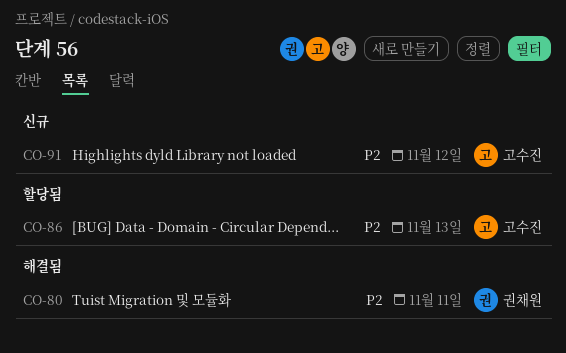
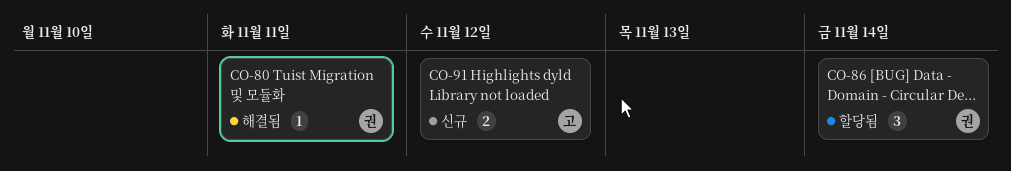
CO-86, owner: 고수진 -> 권채원
CO-86, due: Nov 13 -> Nov 14

